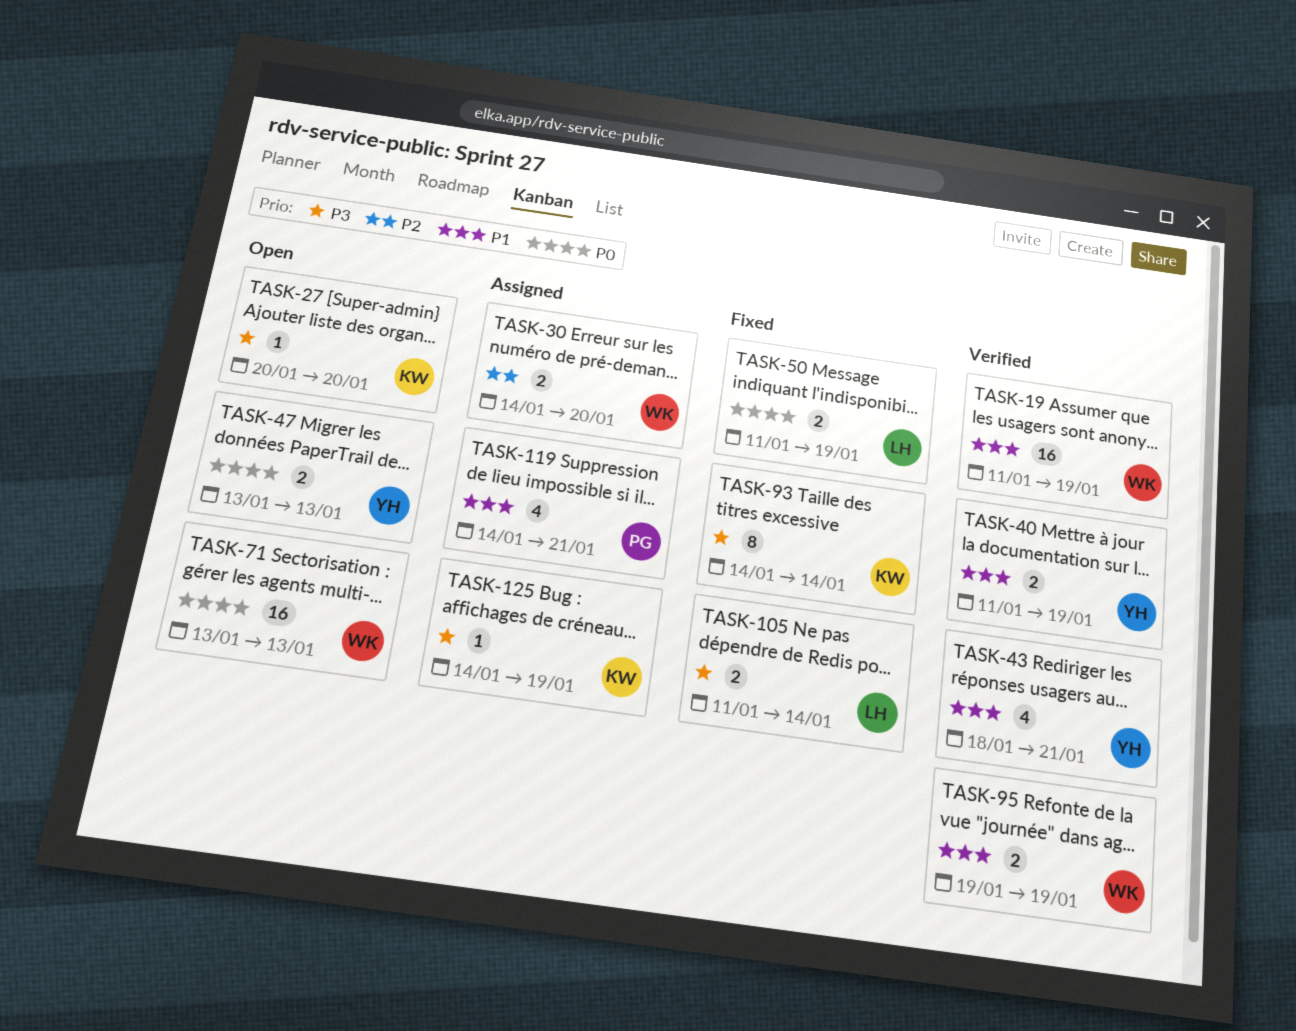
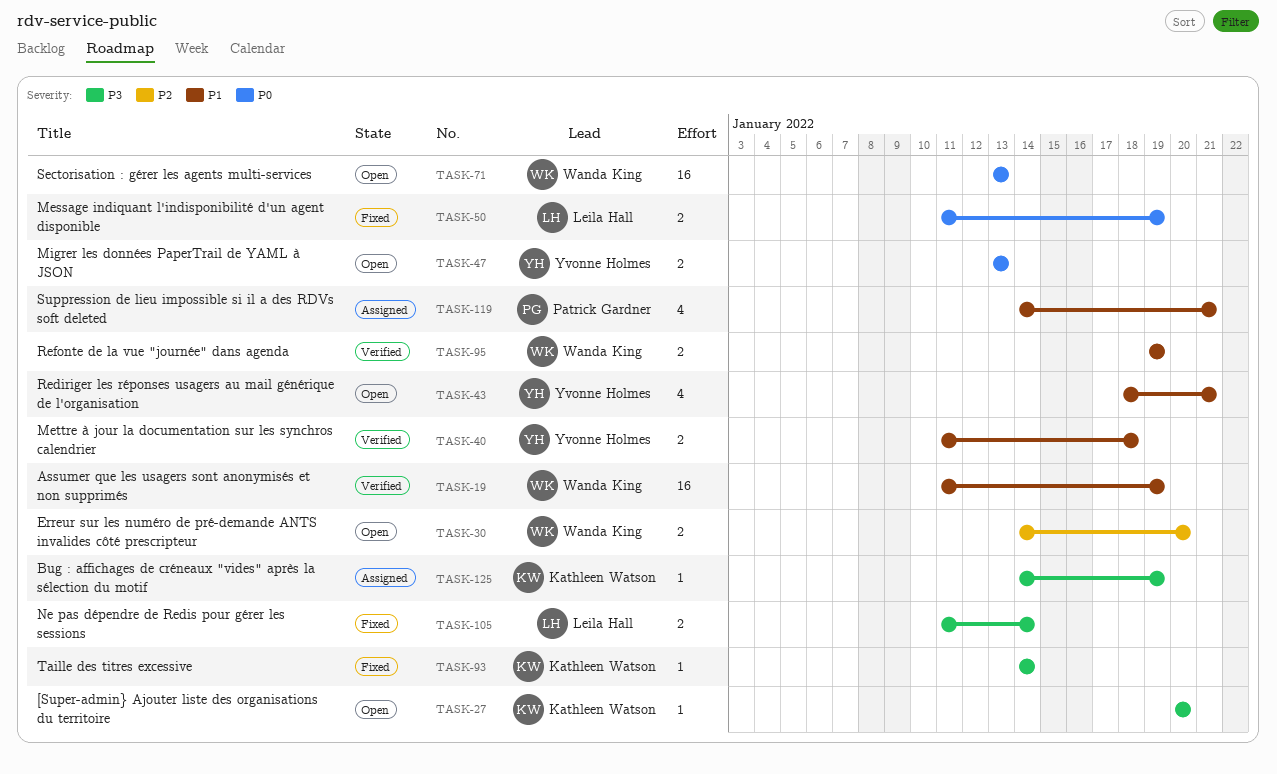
TASK-30, status: Assigned -> Open
TASK-40, due: Jan 19 -> Jan 18
TASK-43, status: Verified -> Open
TASK-93, estimate: 8 -> 1

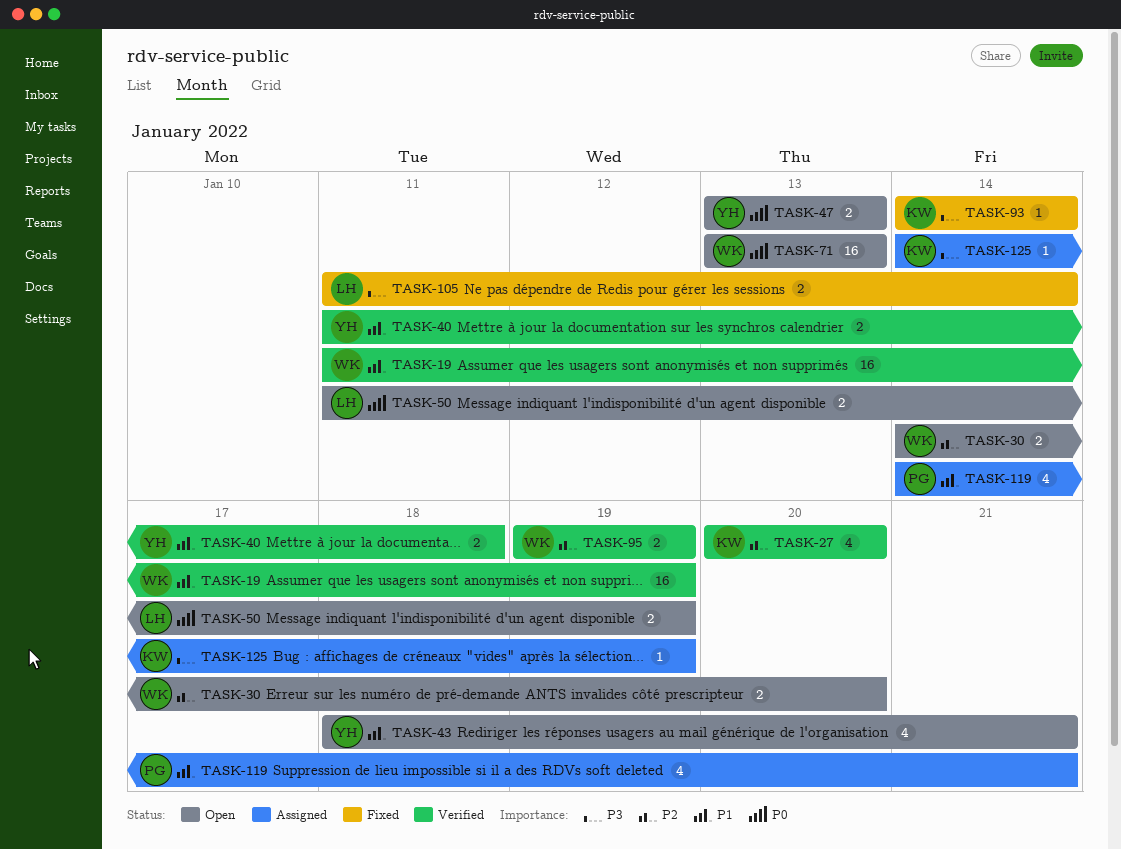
TASK-27, status: Open -> Verified
TASK-27, priority: P3 -> P2
TASK-27, estimate: 1 -> 4
TASK-50, status: Fixed -> Open
TASK-95, priority: P1 -> P2

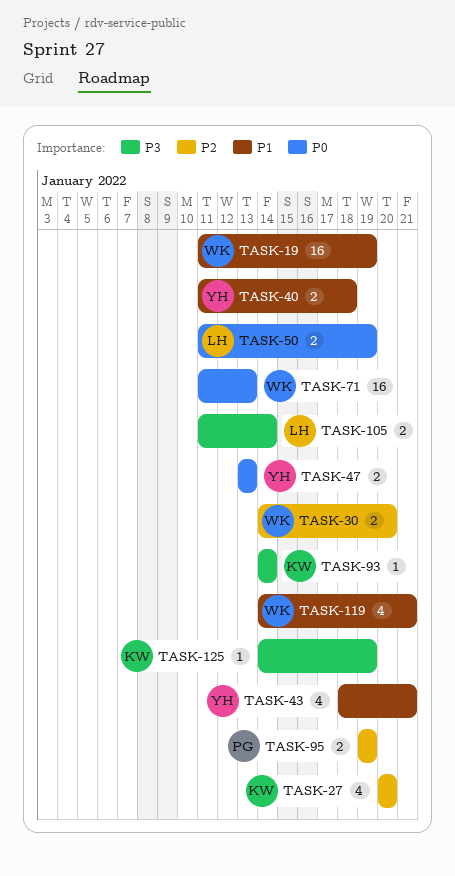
TASK-71, start: Jan 13 -> Jan 11
TASK-95, owner: WK -> PG
TASK-119, owner: PG -> WK

